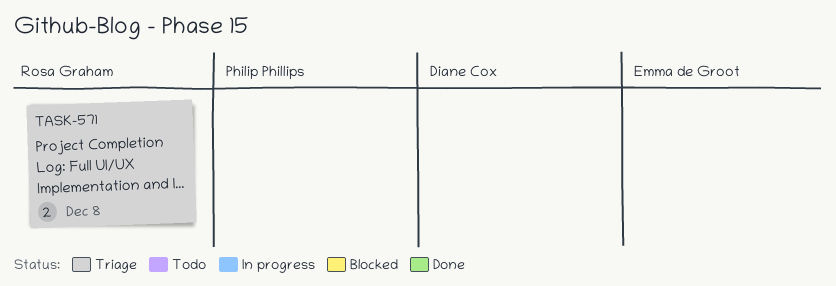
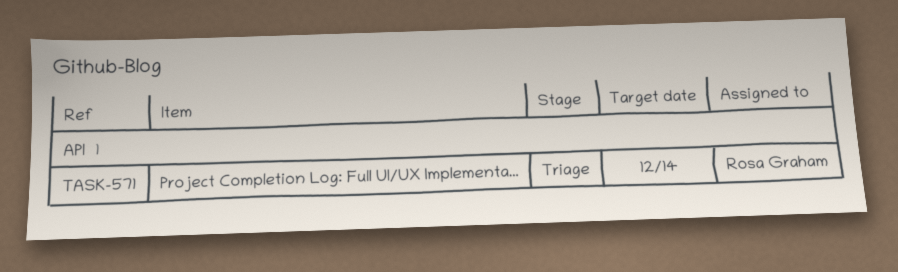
TASK-571, due: Dec 8 -> Dec 14

